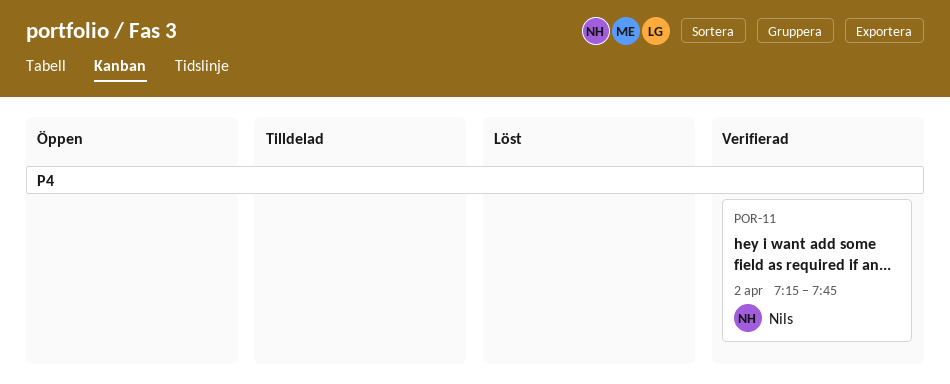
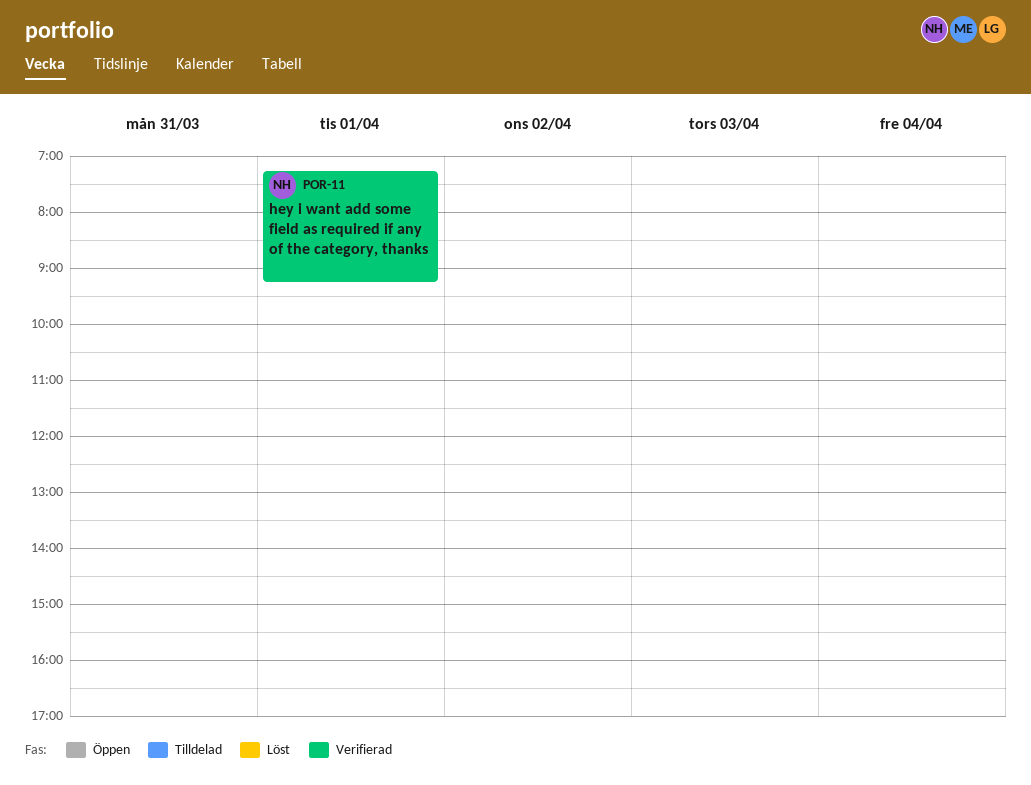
POR-11, day: Apr 2 -> Apr 1
POR-11, ends: 07:45 -> 09:15

